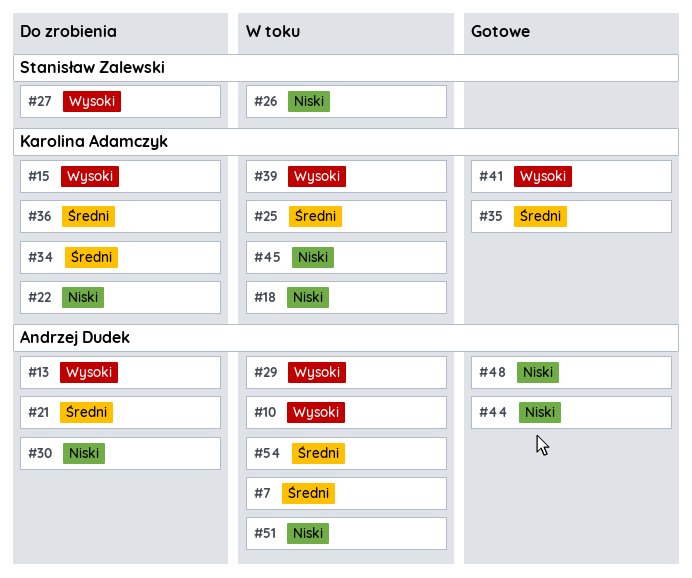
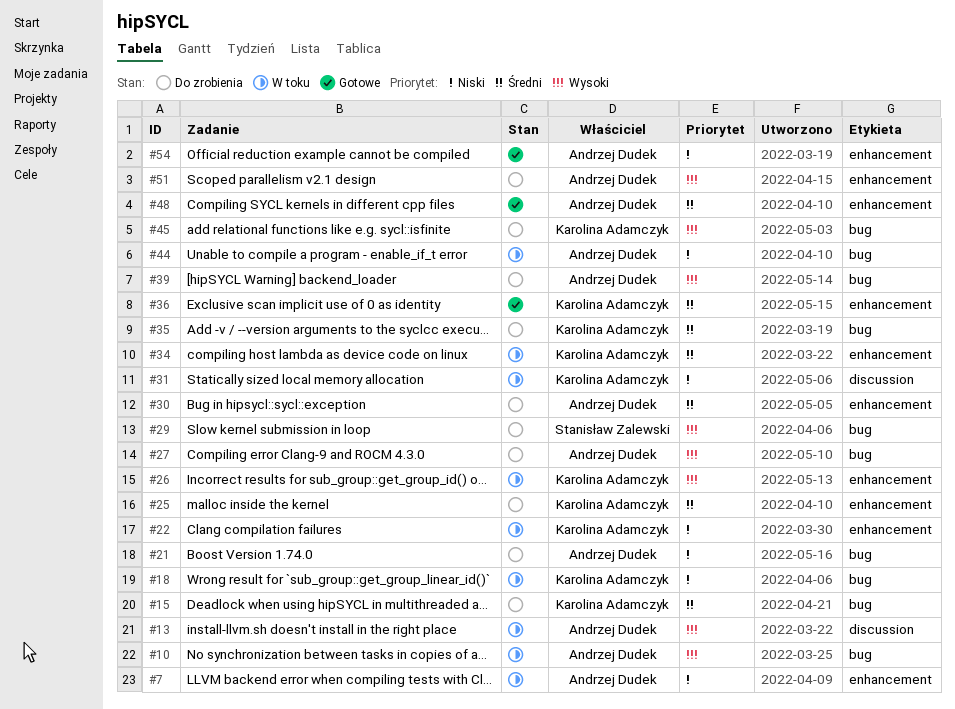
#7, priority: Średni -> Niski
#13, status: Do zrobienia -> W toku
#15, priority: Wysoki -> Średni
#21, priority: Średni -> Niski
#22, status: Do zrobienia -> W toku
#25, status: W toku -> Do zrobienia
#26, owner: Stanisław Zalewski -> Karolina Adamczyk
#26, priority: Niski -> Wysoki
#27, owner: Stanisław Zalewski -> Andrzej Dudek
#29, status: W toku -> Do zrobienia
#29, owner: Andrzej Dudek -> Stanisław Zalewski
#30, priority: Niski -> Średni
#31: none -> present
#34, status: Do zrobienia -> W toku
#35, status: Gotowe -> Do zrobienia
#36, status: Do zrobienia -> Gotowe
#39, status: W toku -> Do zrobienia
#39, owner: Karolina Adamczyk -> Andrzej Dudek
#41: present -> none
#44, status: Gotowe -> W toku
#45, status: W toku -> Do zrobienia
#45, priority: Niski -> Wysoki
#48, priority: Niski -> Średni
#51, status: W toku -> Do zrobienia
#51, priority: Niski -> Wysoki
#54, status: W toku -> Gotowe
#54, priority: Średni -> Niski

